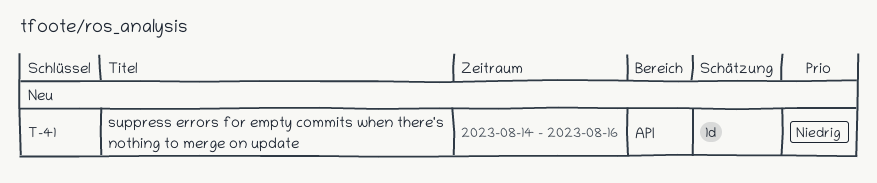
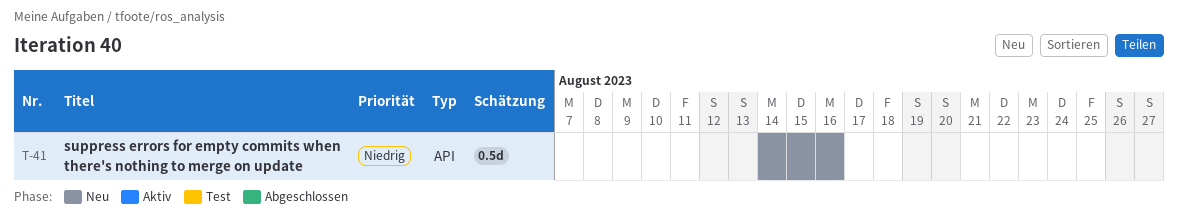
T-41, estimate: 1d -> 0.5d

